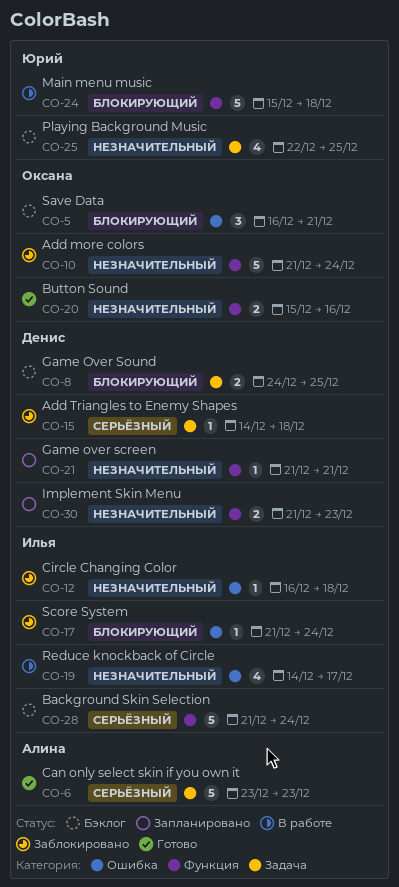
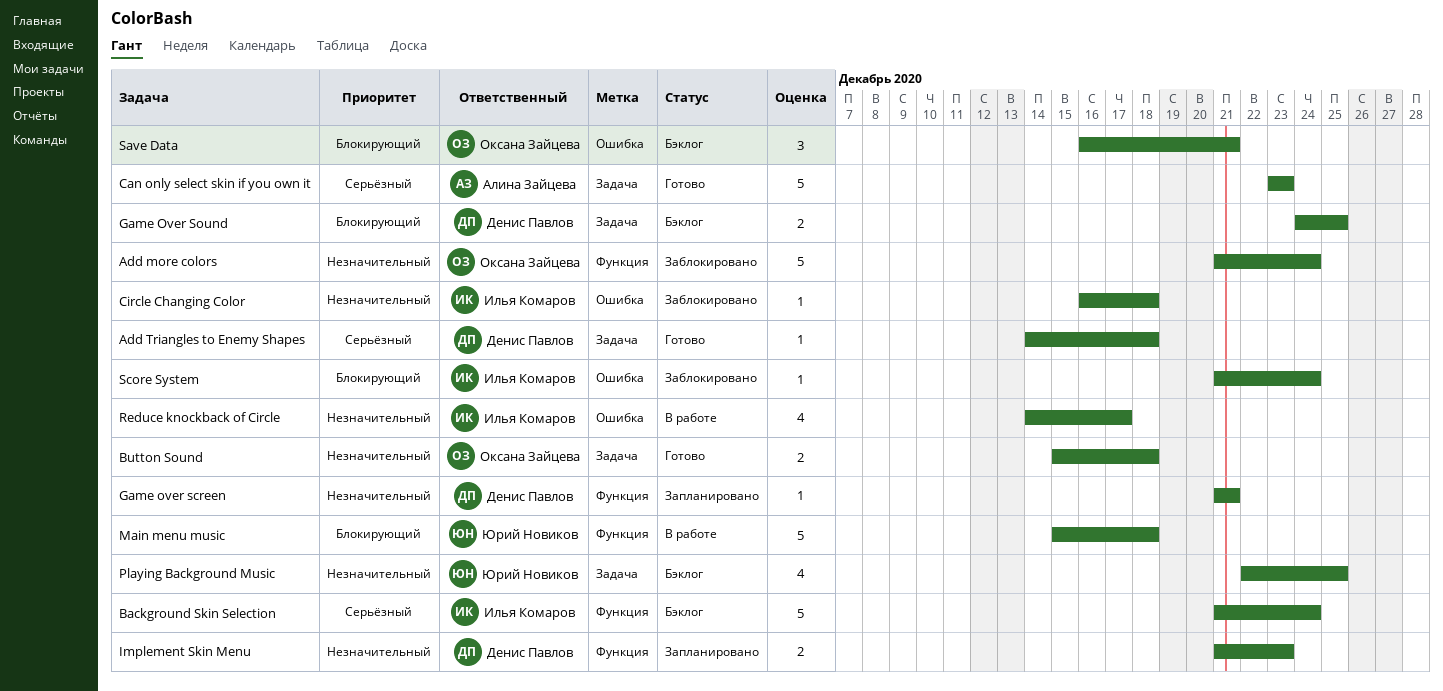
Add Triangles to Enemy Shapes, status: Заблокировано -> Готово
Button Sound, label: Функция -> Задача
Button Sound, due: Dec 16 -> Dec 18

